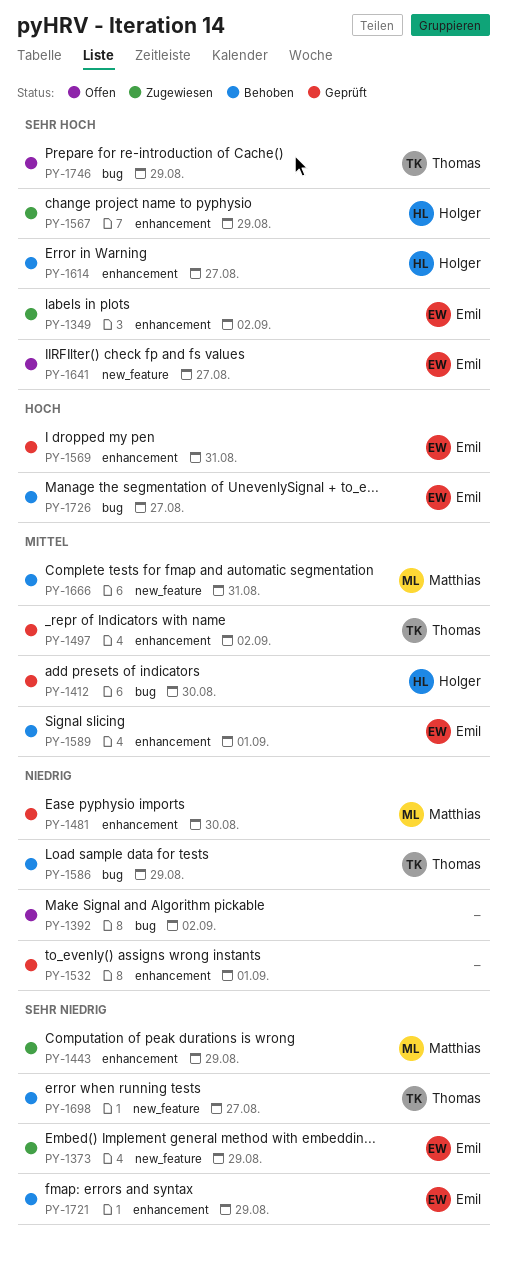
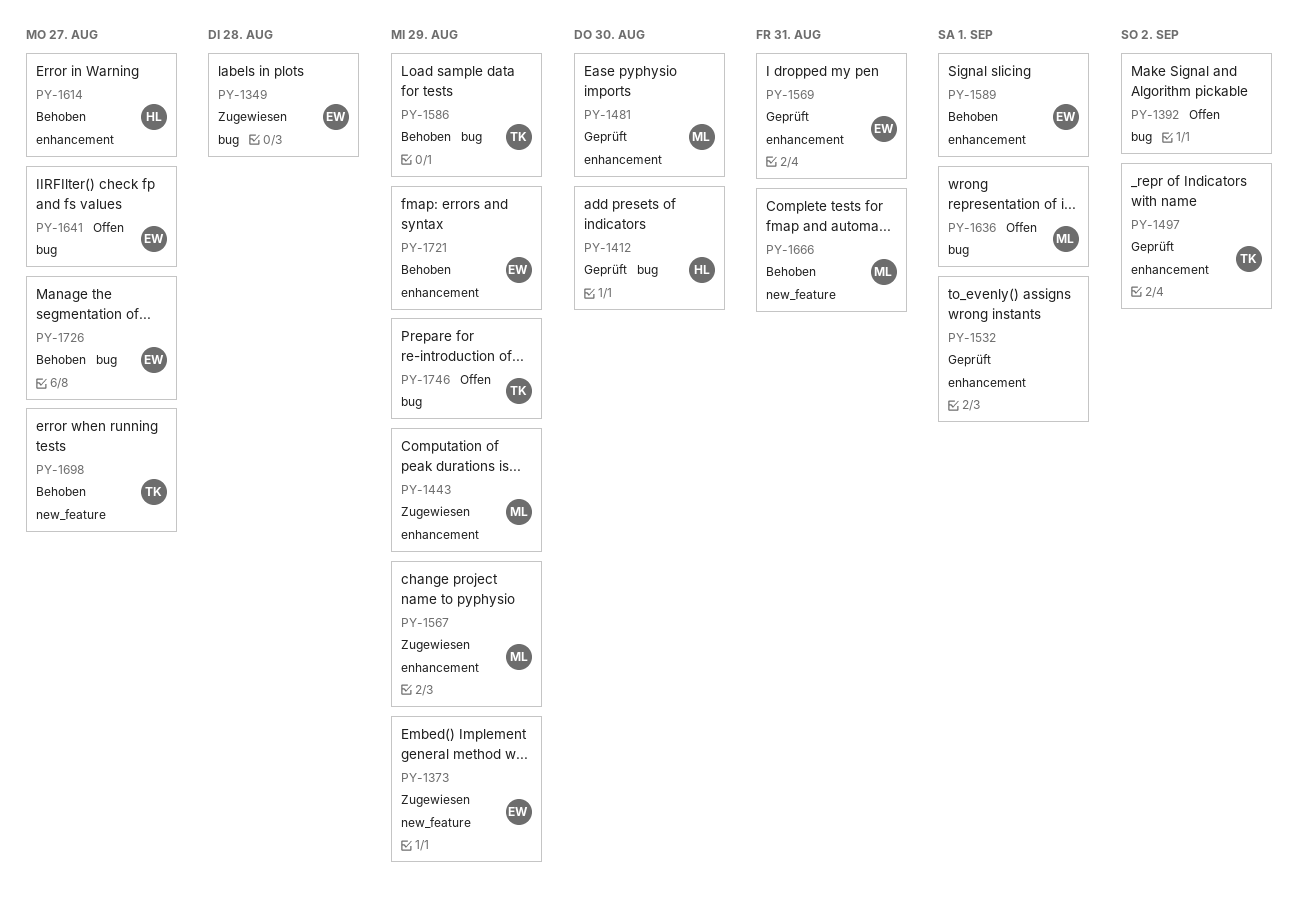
PY-1349, label: enhancement -> bug
PY-1349, due: Sep 2 -> Aug 28
PY-1567, owner: Holger -> Matthias
PY-1636: none -> present
PY-1641, label: new_feature -> bug

